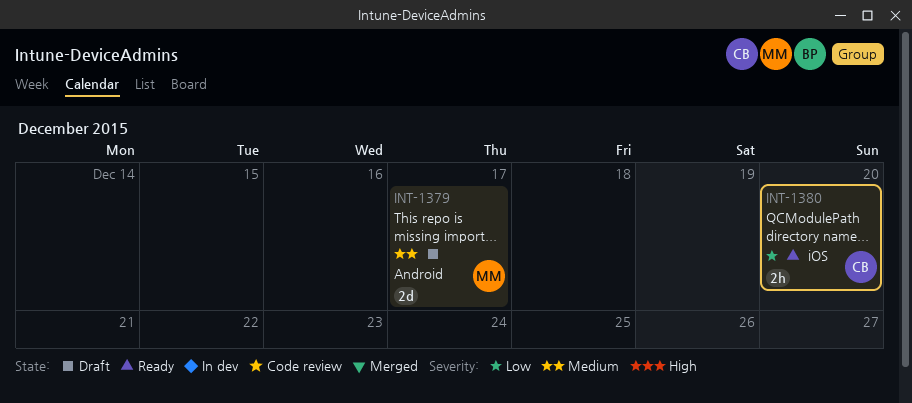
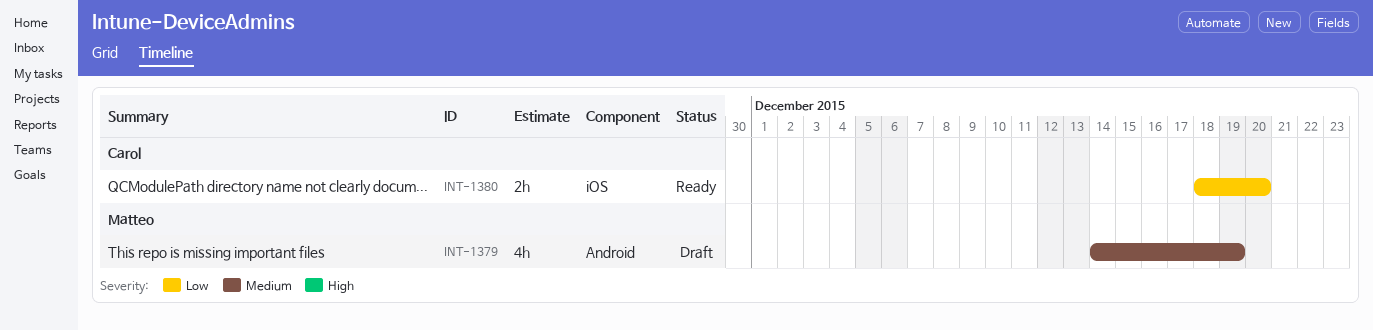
INT-1379, estimate: 2d -> 4h
INT-1379, due: Dec 17 -> Dec 19

